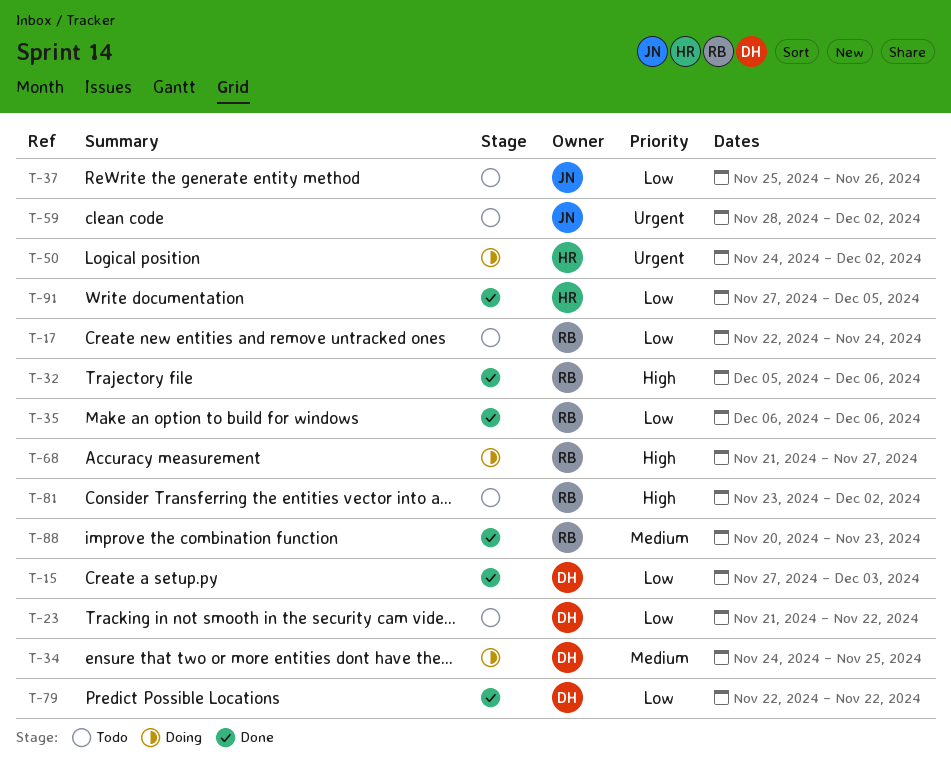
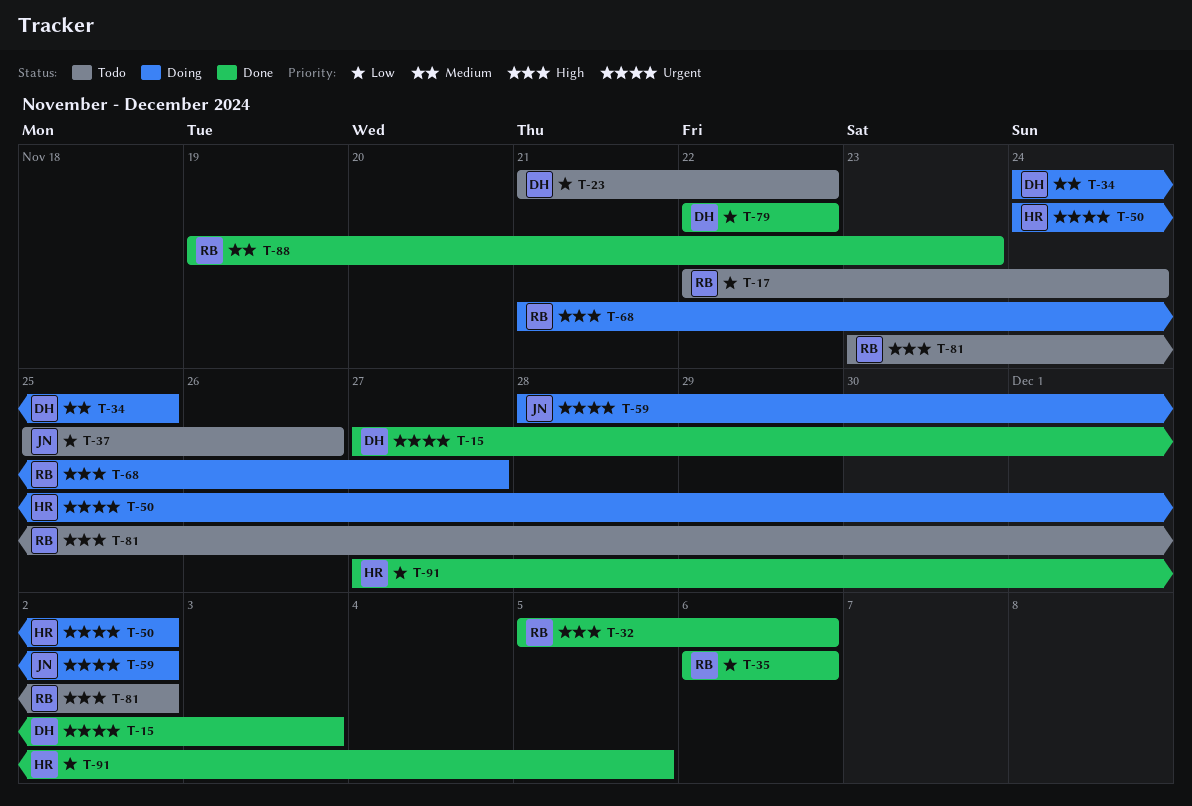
T-15, priority: Low -> Urgent
T-59, status: Todo -> Doing
T-88, start: Nov 20 -> Nov 19

